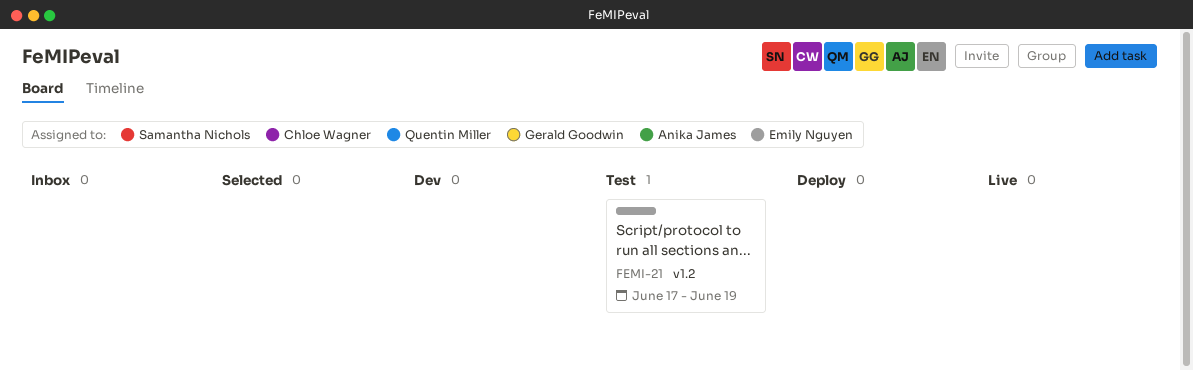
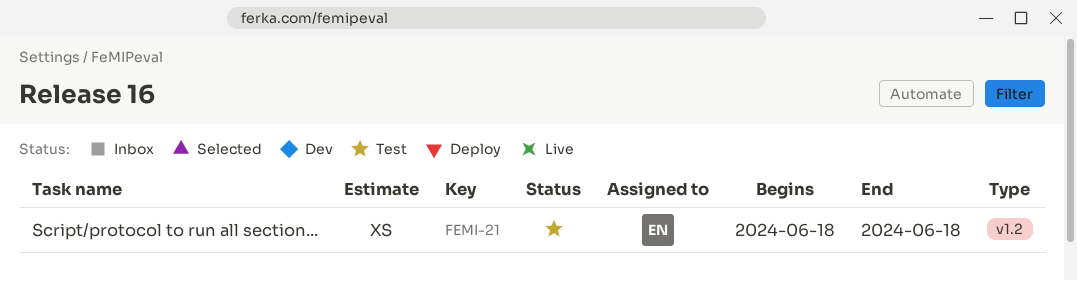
FEMI-21, start: Jun 17 -> Jun 18
FEMI-21, due: Jun 19 -> Jun 18

